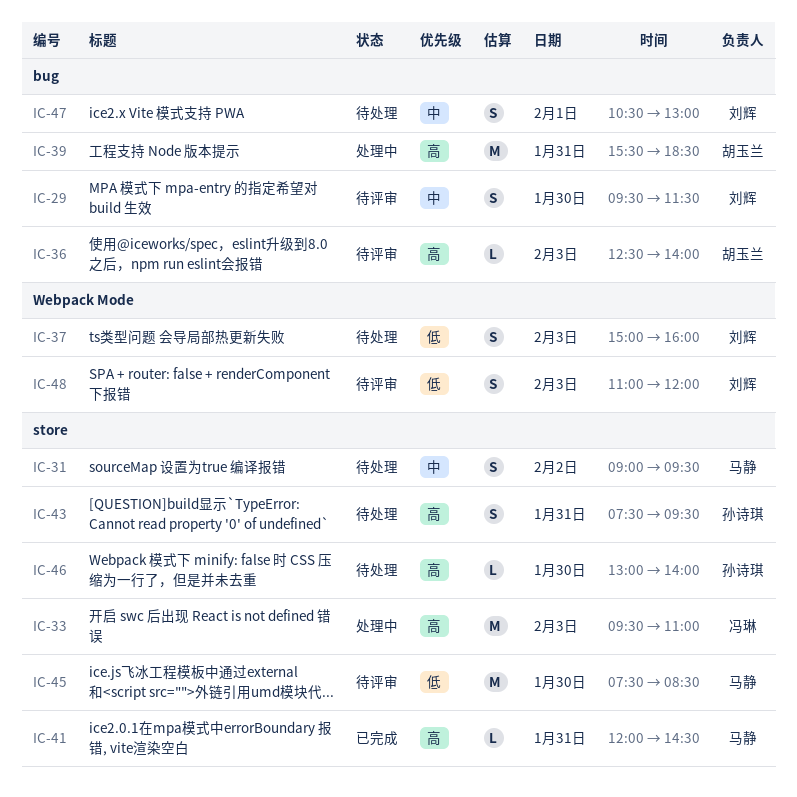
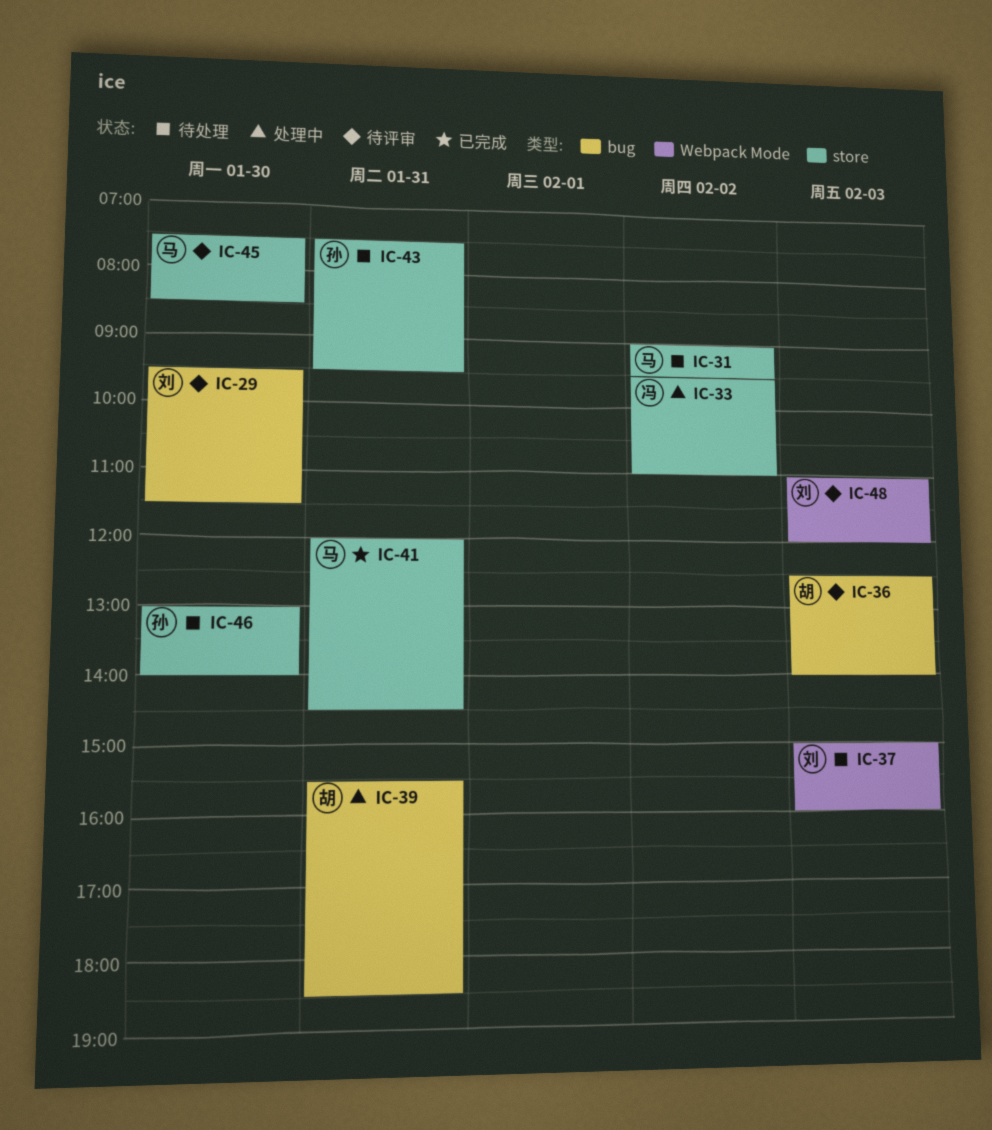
IC-33, day: Feb 3 -> Feb 2
IC-47: present -> none

